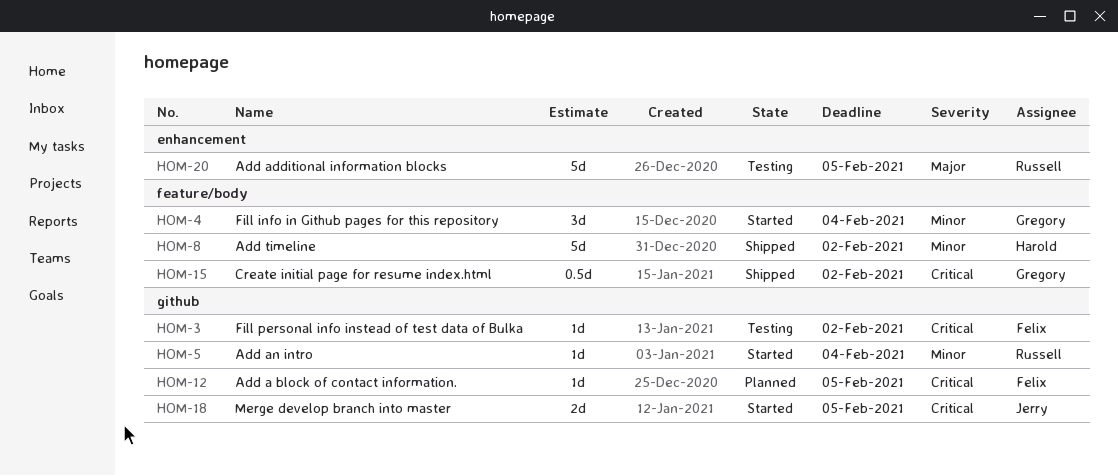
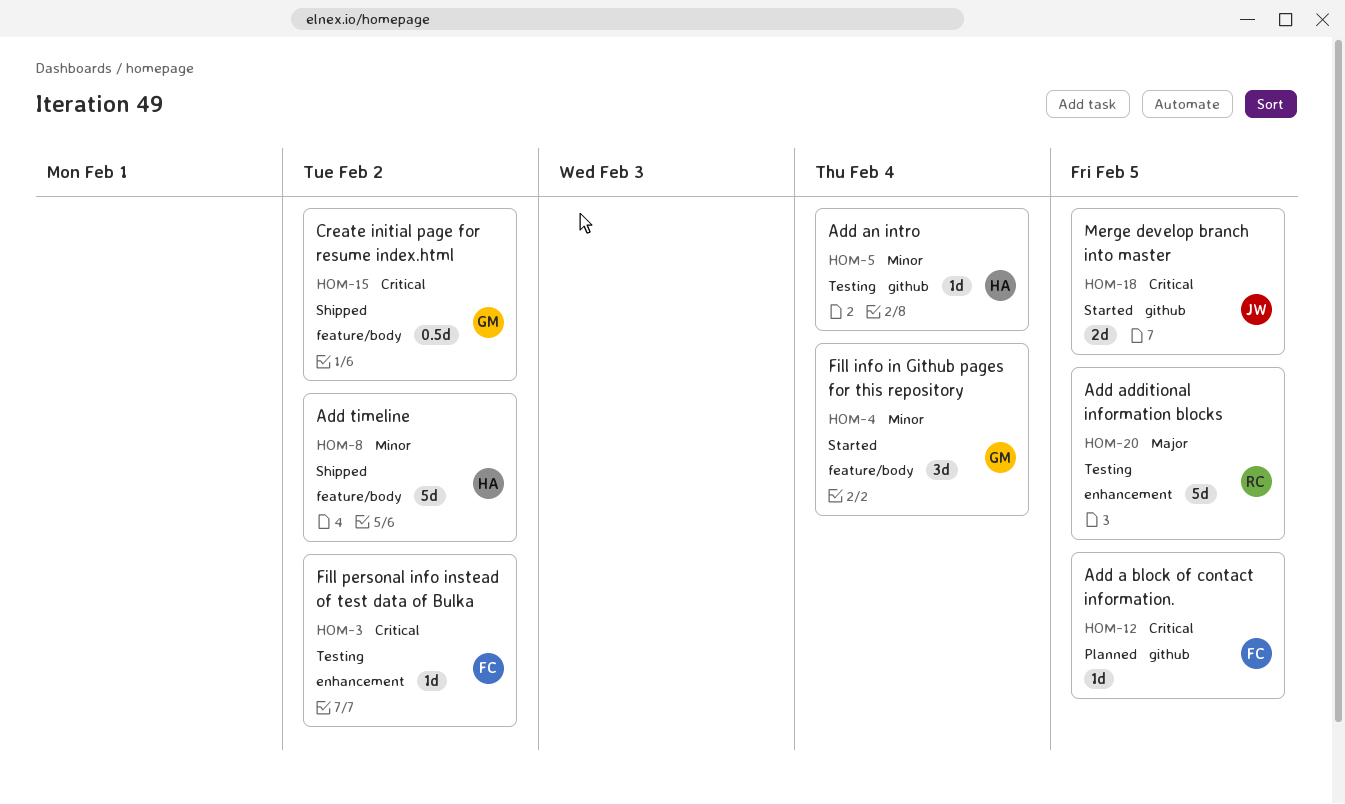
HOM-3, label: github -> enhancement
HOM-5, status: Started -> Testing
HOM-5, owner: Russell -> Harold

